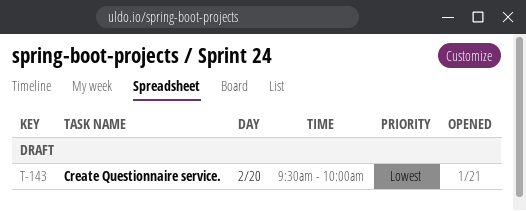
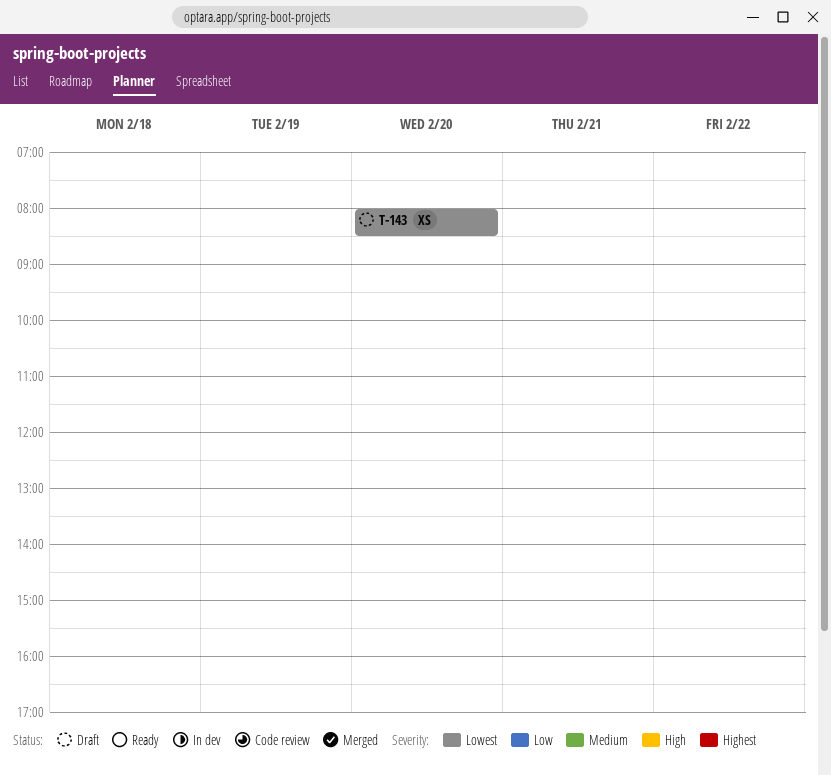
T-143, begins: 09:30 -> 08:00
T-143, ends: 10:00 -> 08:30

